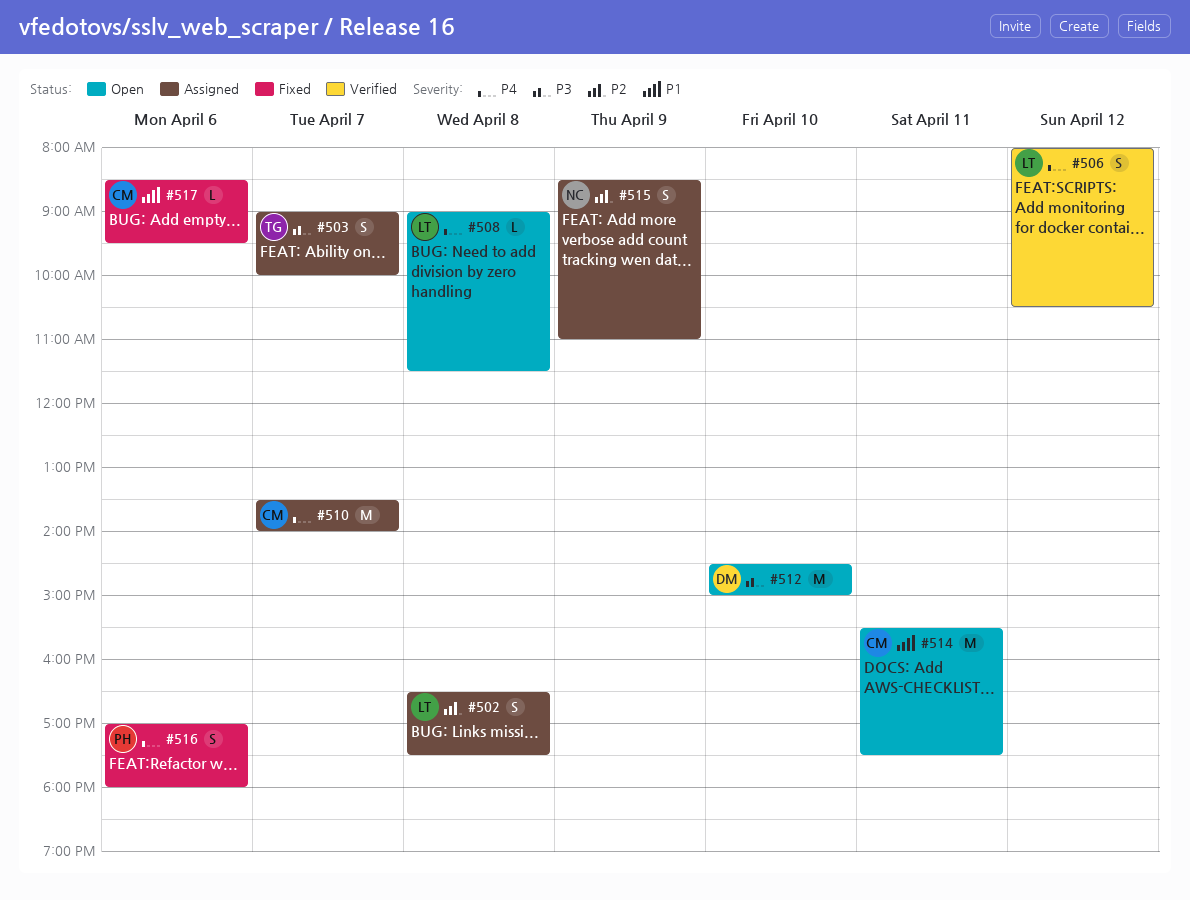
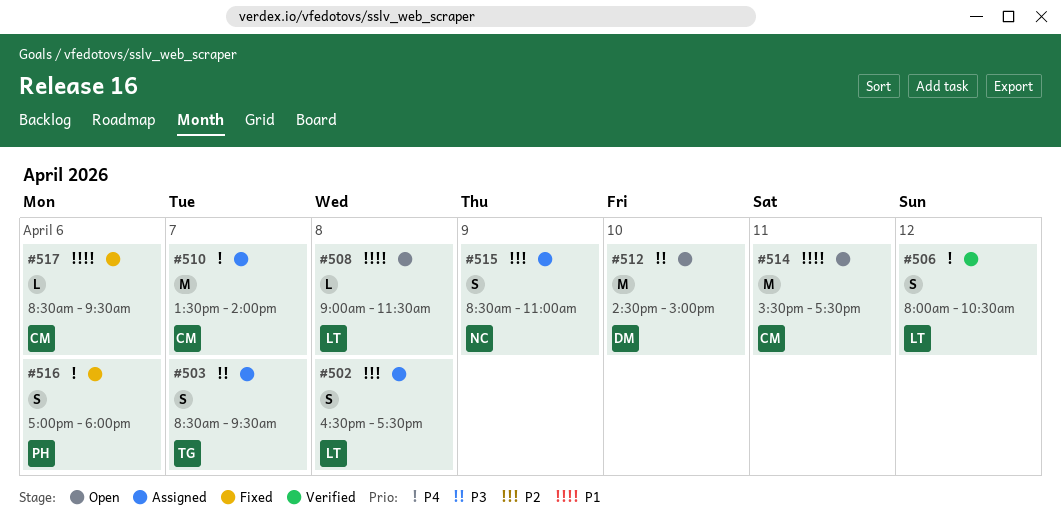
#503, begins: 09:00 -> 08:30
#503, ends: 10:00 -> 09:30
#508, priority: P4 -> P1

